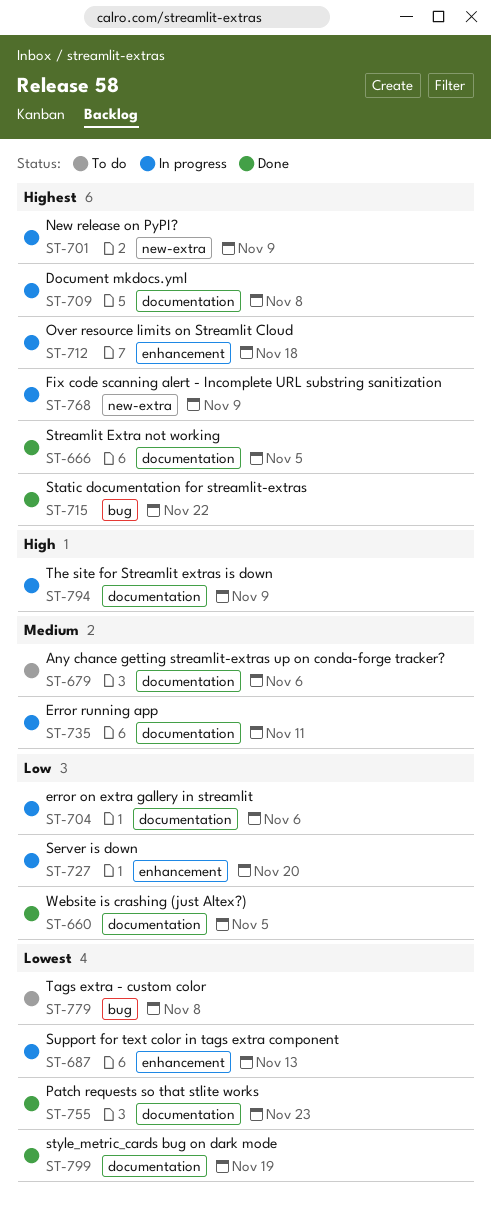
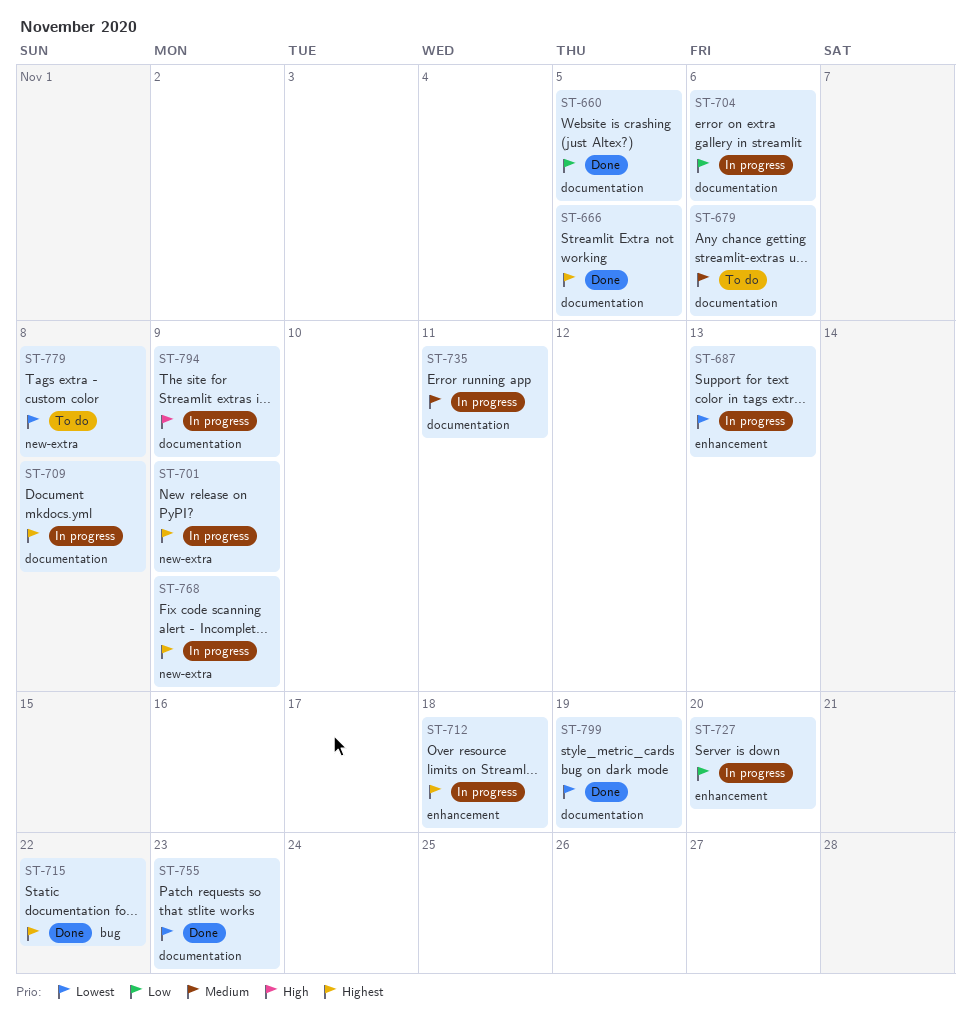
ST-779, label: bug -> new-extra

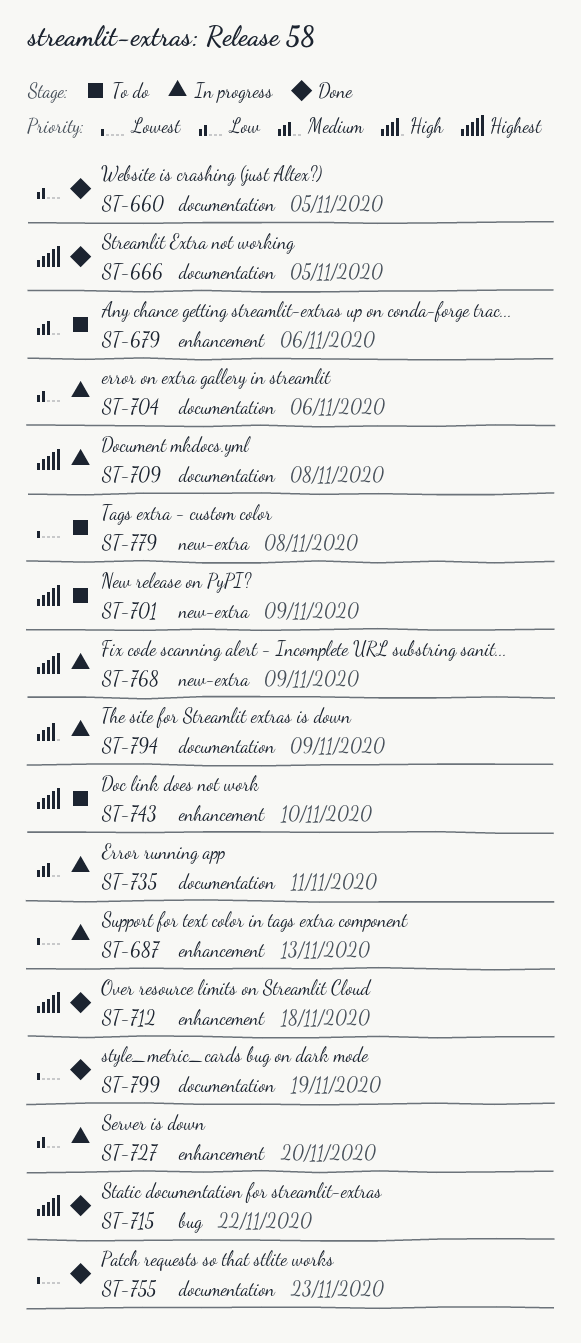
ST-679, label: documentation -> enhancement
ST-701, status: In progress -> To do
ST-712, status: In progress -> Done
ST-743: none -> present

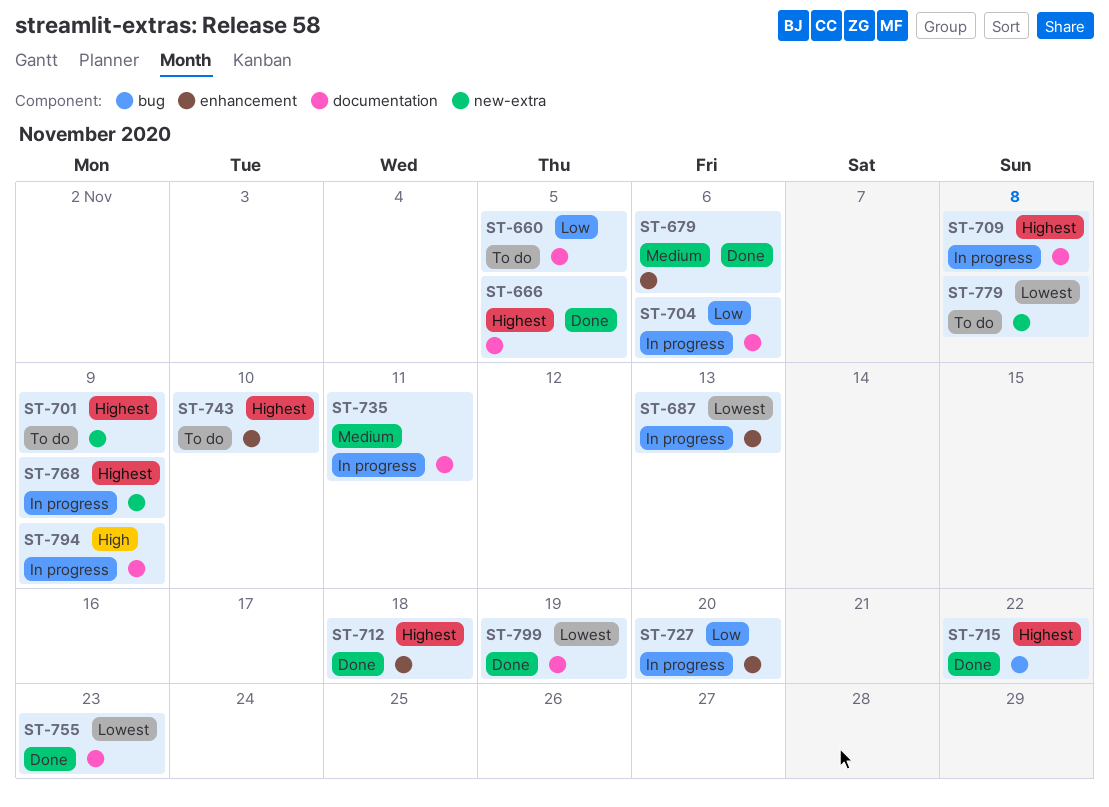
ST-660, status: Done -> To do
ST-679, status: To do -> Done

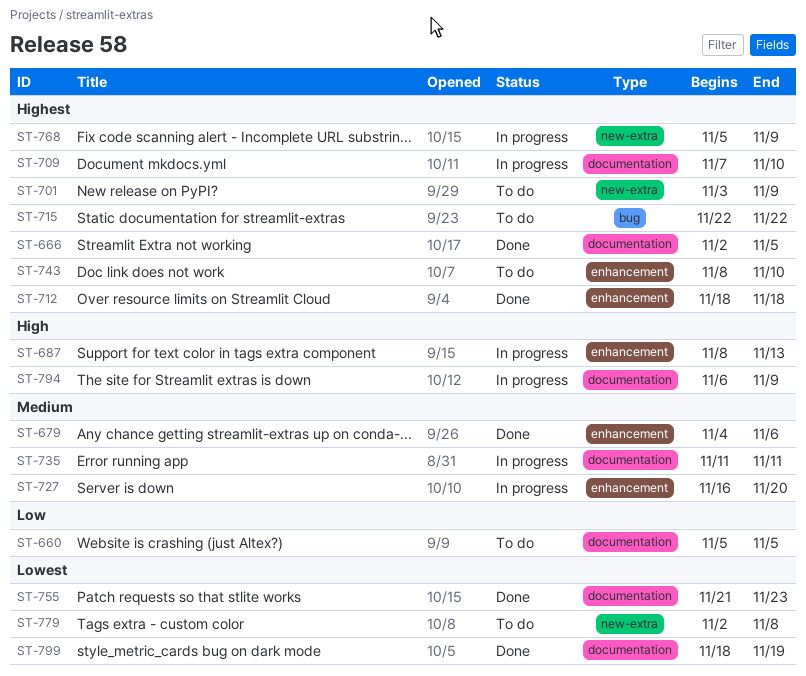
ST-687, priority: Lowest -> High
ST-704: present -> none
ST-709, due: Nov 8 -> Nov 10
ST-715, status: Done -> To do
ST-727, priority: Low -> Medium

